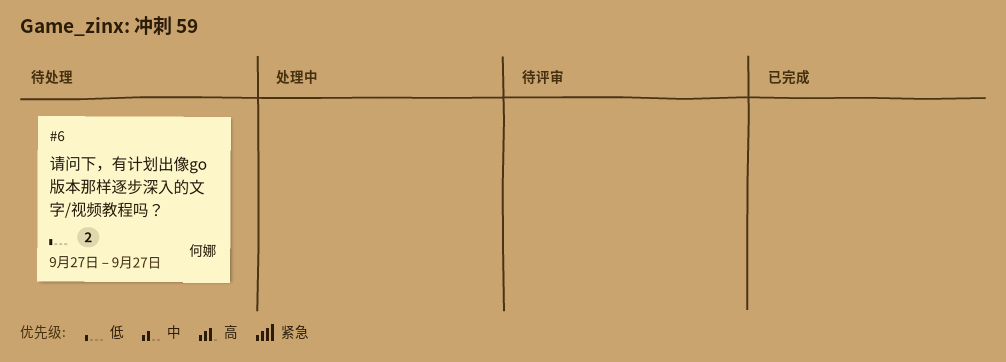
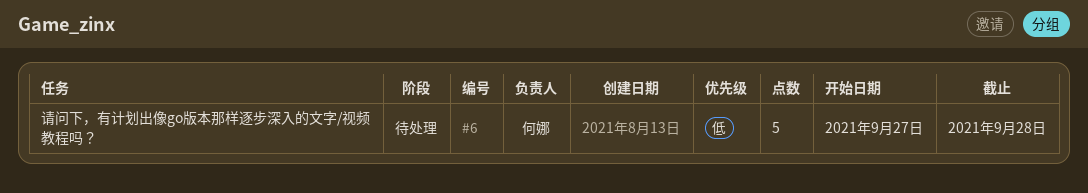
#6, estimate: 2 -> 5
#6, due: Sep 27 -> Sep 28

